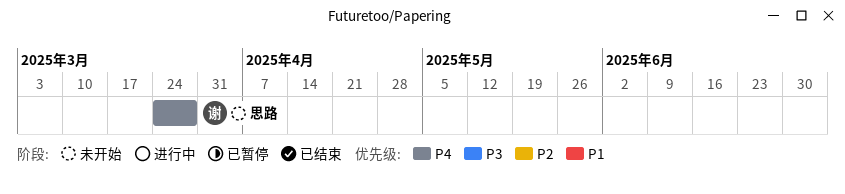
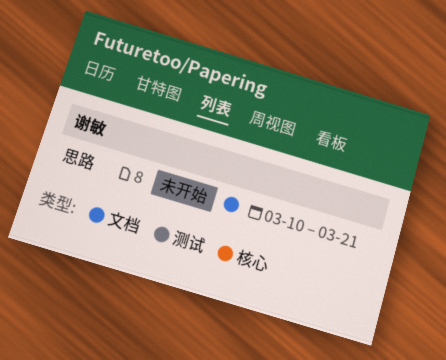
思路, start: Mar 24 -> Mar 10
思路, due: Mar 28 -> Mar 21

